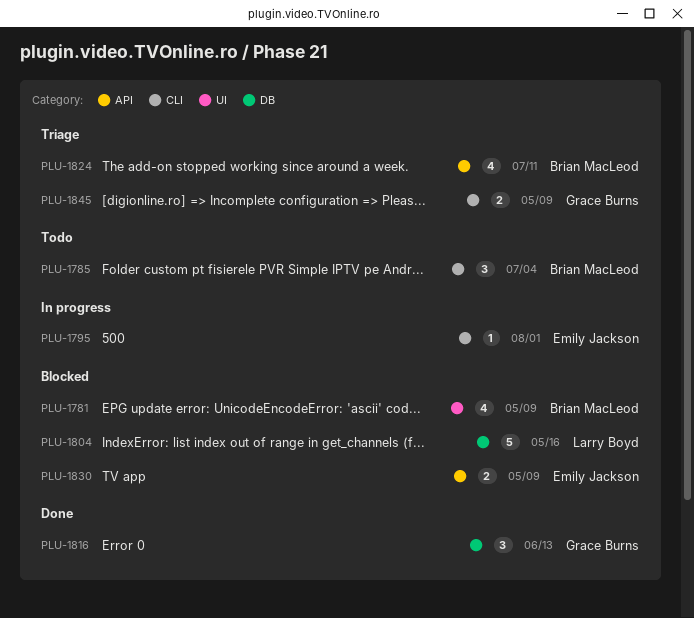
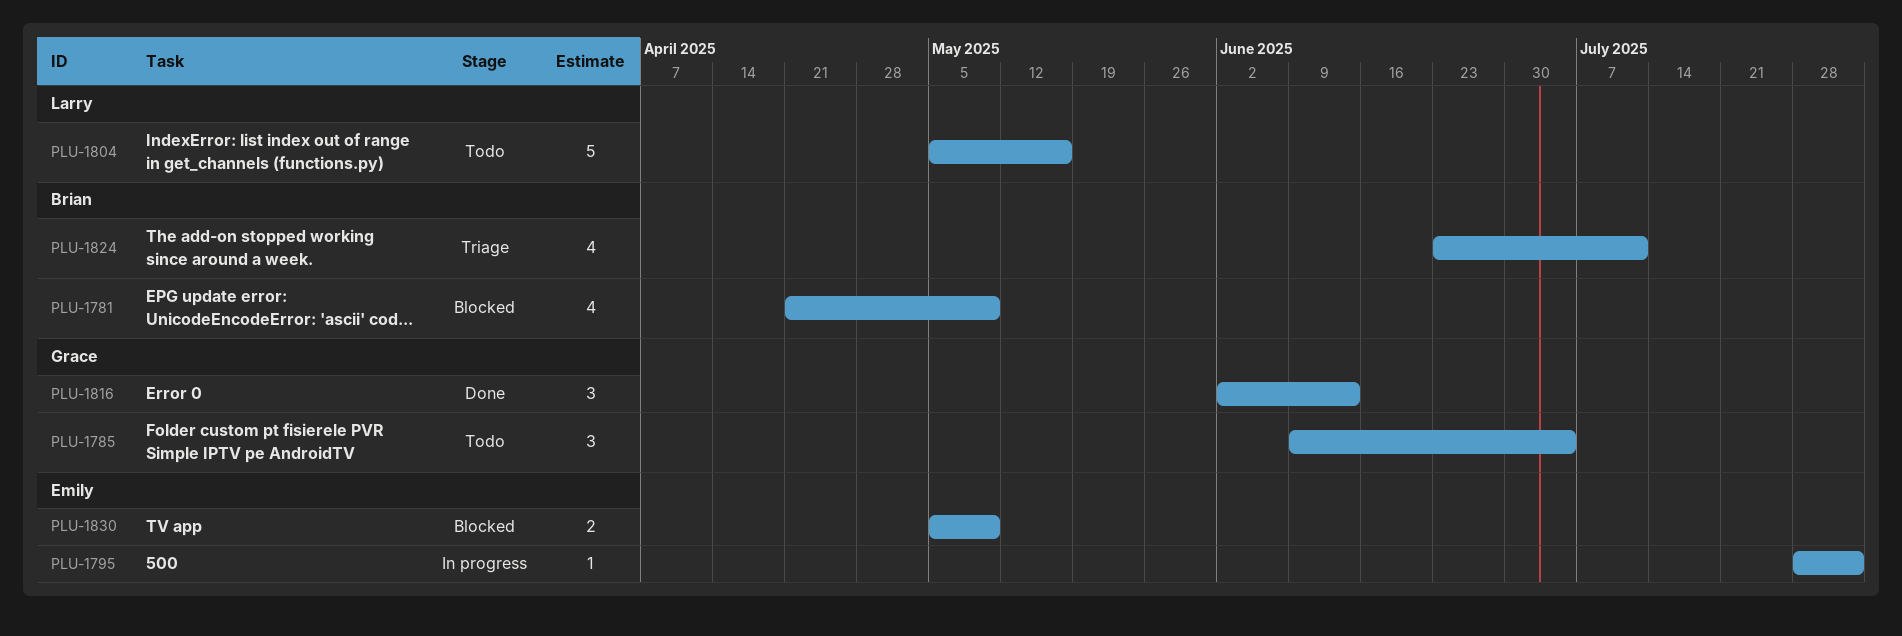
PLU-1785, owner: Brian MacLeod -> Grace Burns
PLU-1804, status: Blocked -> Todo
PLU-1845: present -> none

